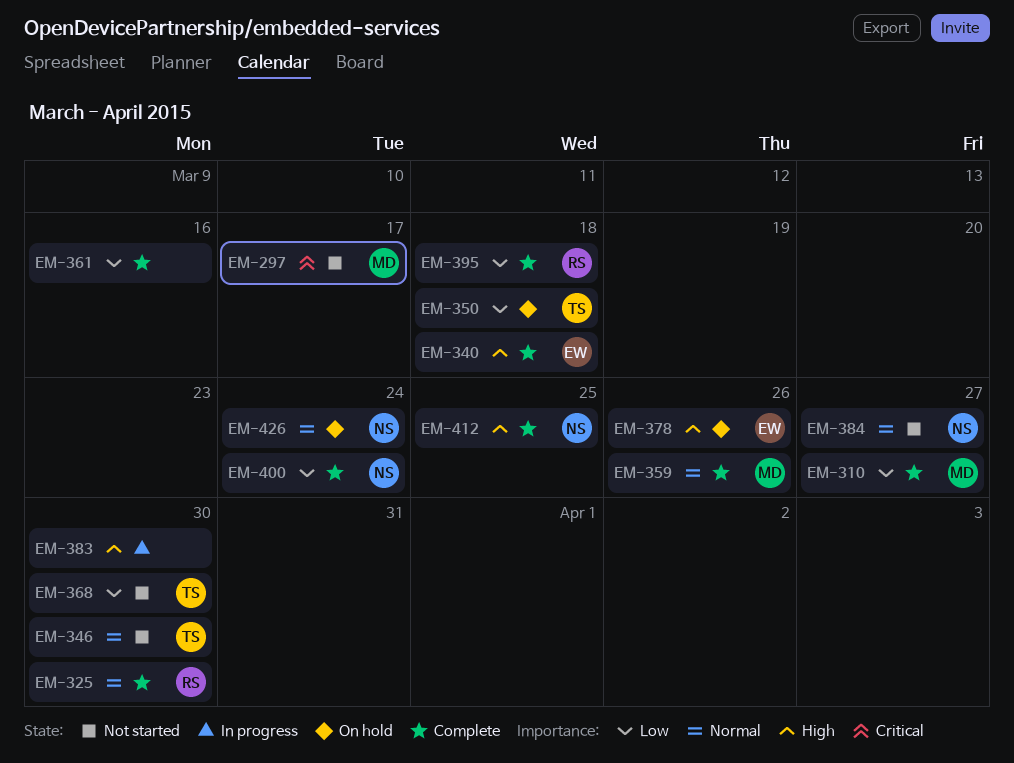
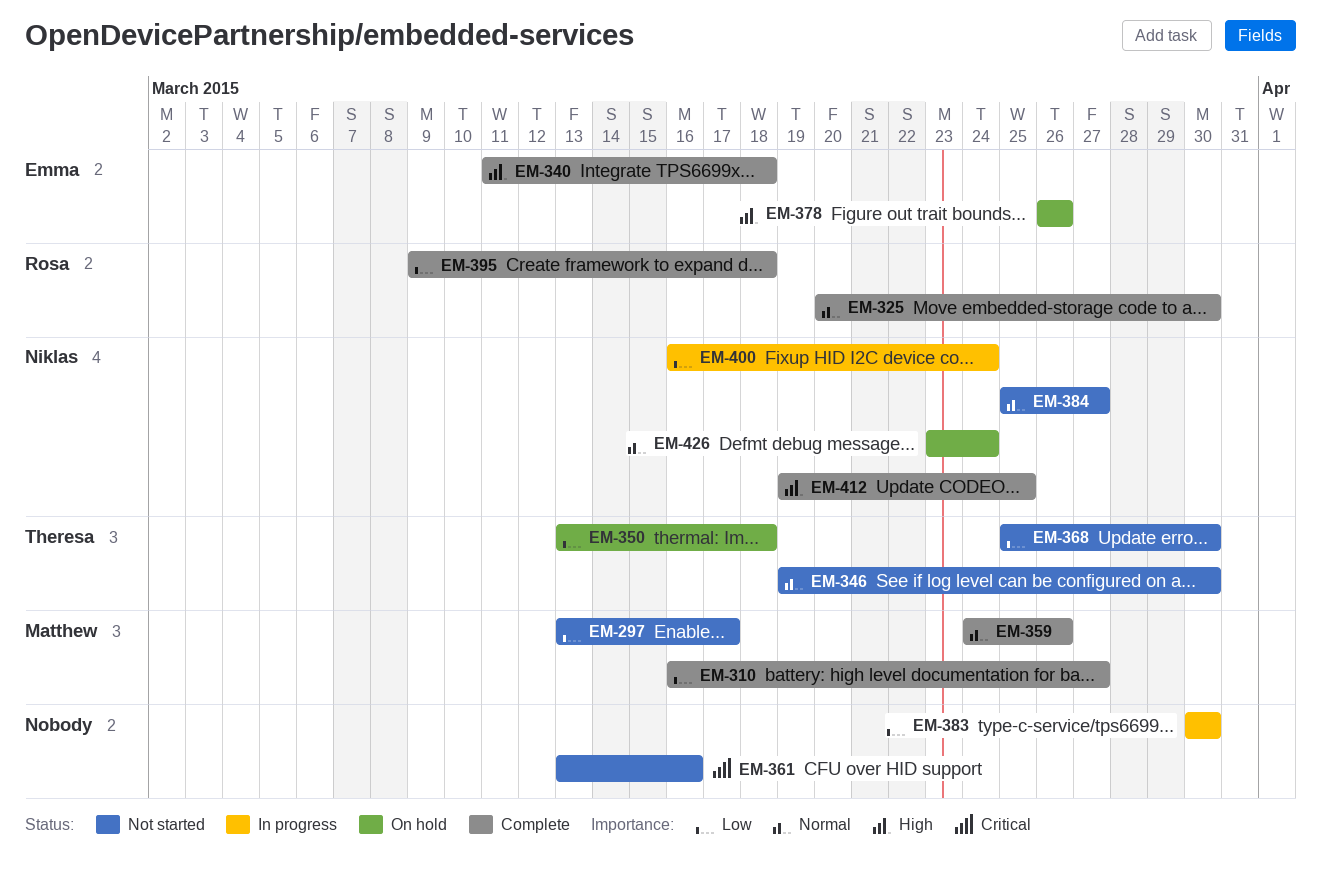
EM-297, priority: Critical -> Low
EM-361, status: Complete -> Not started
EM-361, priority: Low -> Critical
EM-383, priority: High -> Low
EM-400, status: Complete -> In progress

